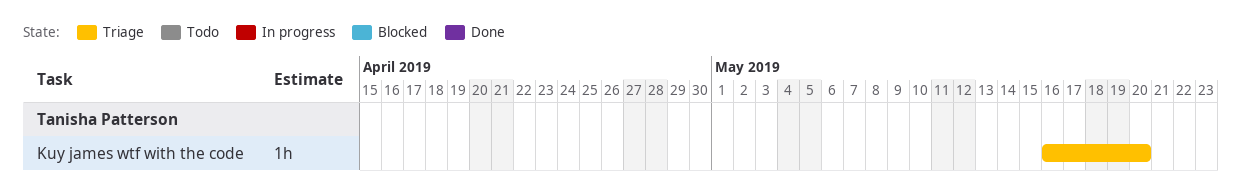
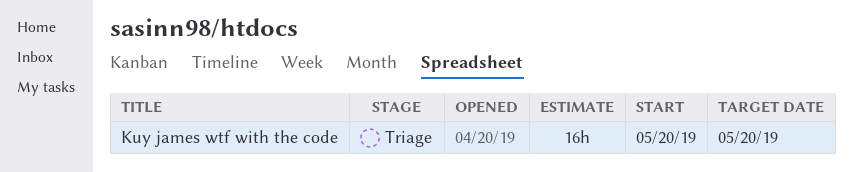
Kuy james wtf with the code, estimate: 1h -> 16h
Kuy james wtf with the code, start: May 16 -> May 20

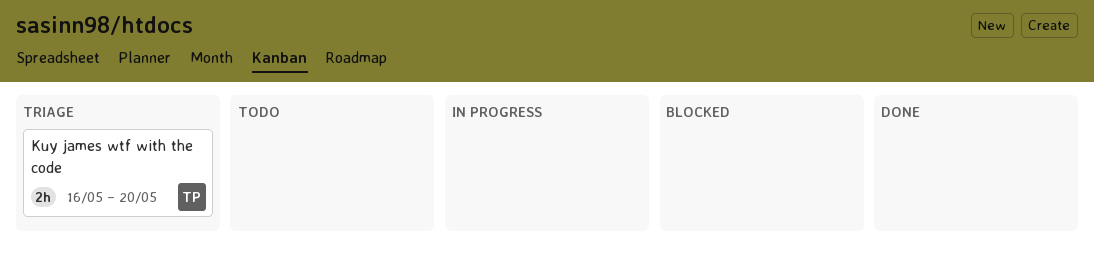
Kuy james wtf with the code, estimate: 16h -> 2h
Kuy james wtf with the code, start: May 20 -> May 16

